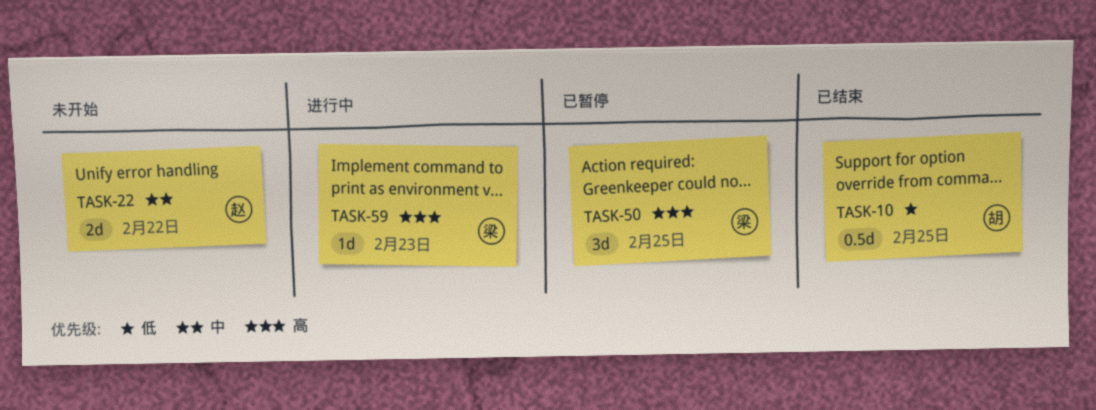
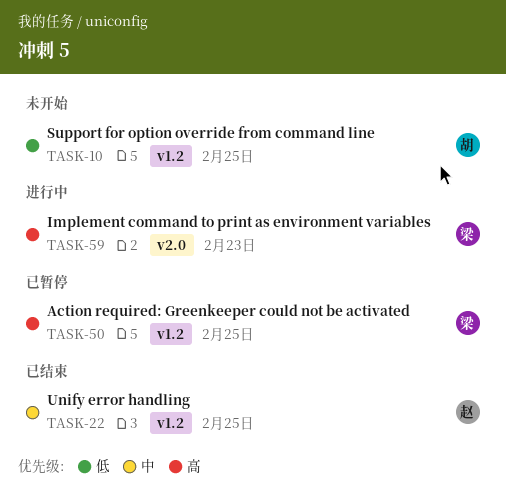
TASK-10, status: 已结束 -> 未开始
TASK-22, status: 未开始 -> 已结束
TASK-22, day: Feb 22 -> Feb 25

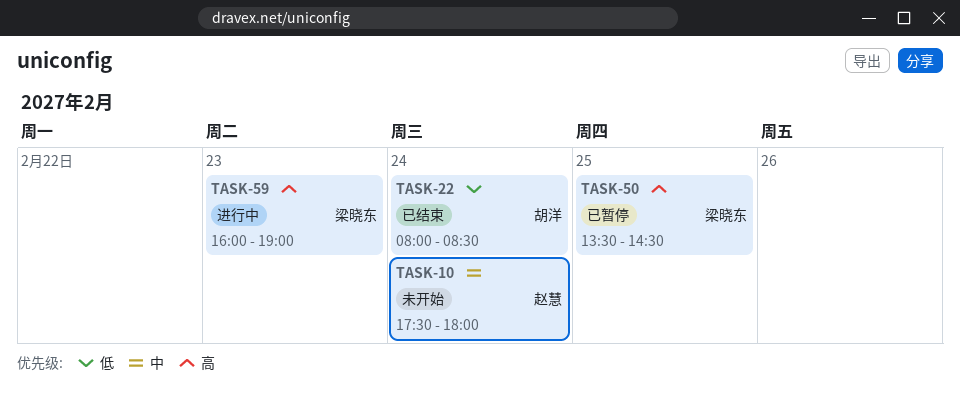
TASK-10, owner: 胡洋 -> 赵慧
TASK-10, priority: 低 -> 中
TASK-10, day: Feb 25 -> Feb 24
TASK-22, owner: 赵慧 -> 胡洋
TASK-22, priority: 中 -> 低
TASK-22, day: Feb 25 -> Feb 24

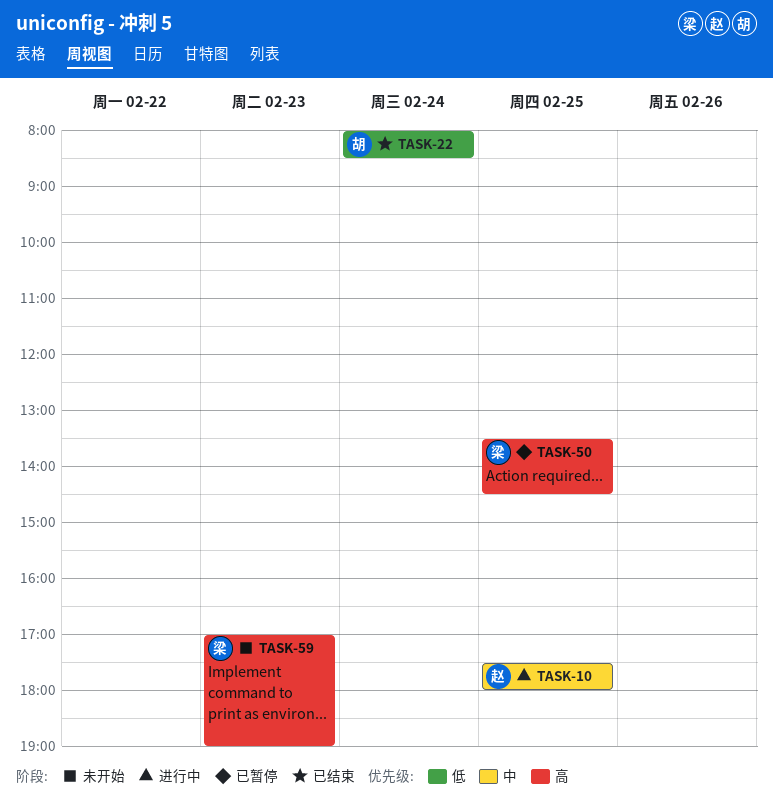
TASK-10, status: 未开始 -> 进行中
TASK-10, day: Feb 24 -> Feb 25
TASK-59, status: 进行中 -> 未开始
TASK-59, begins: 16:00 -> 17:00

